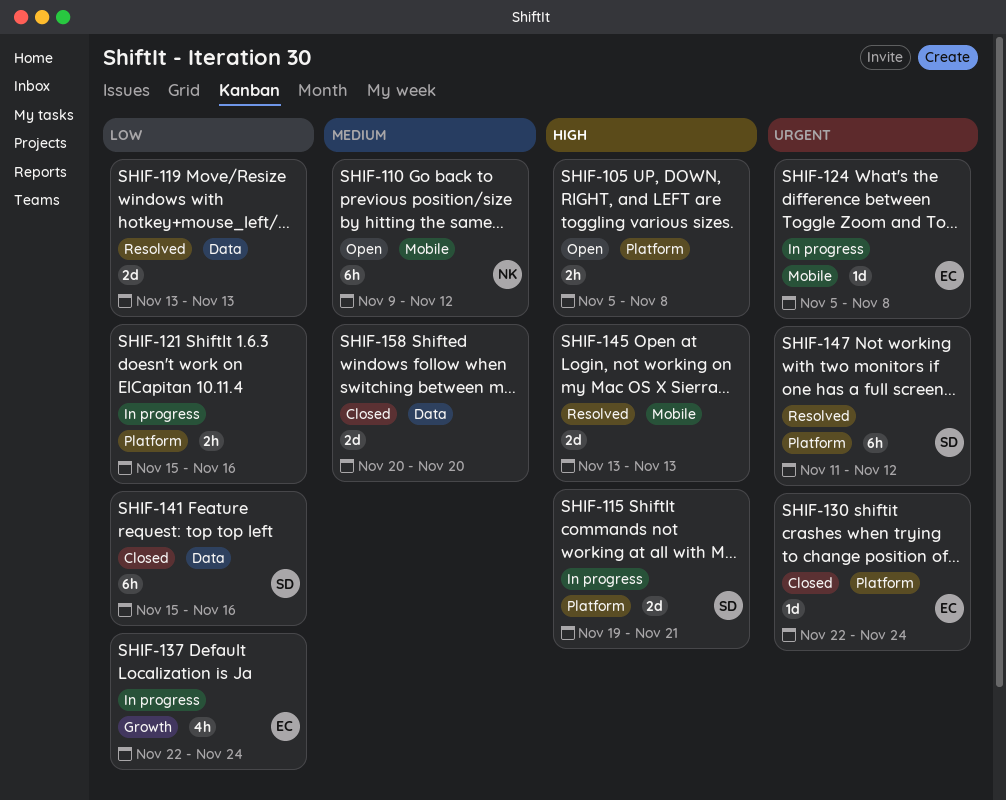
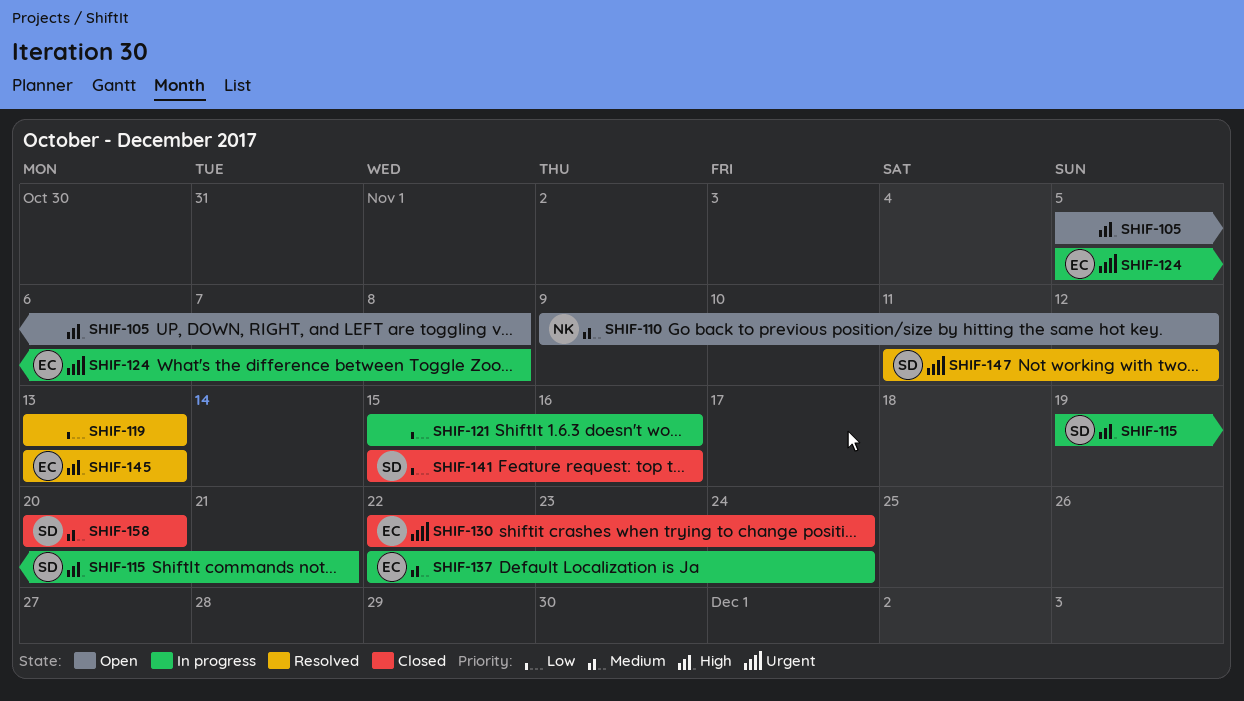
SHIF-137, priority: Low -> Medium
SHIF-145, owner: none -> EC
SHIF-158, owner: none -> SD

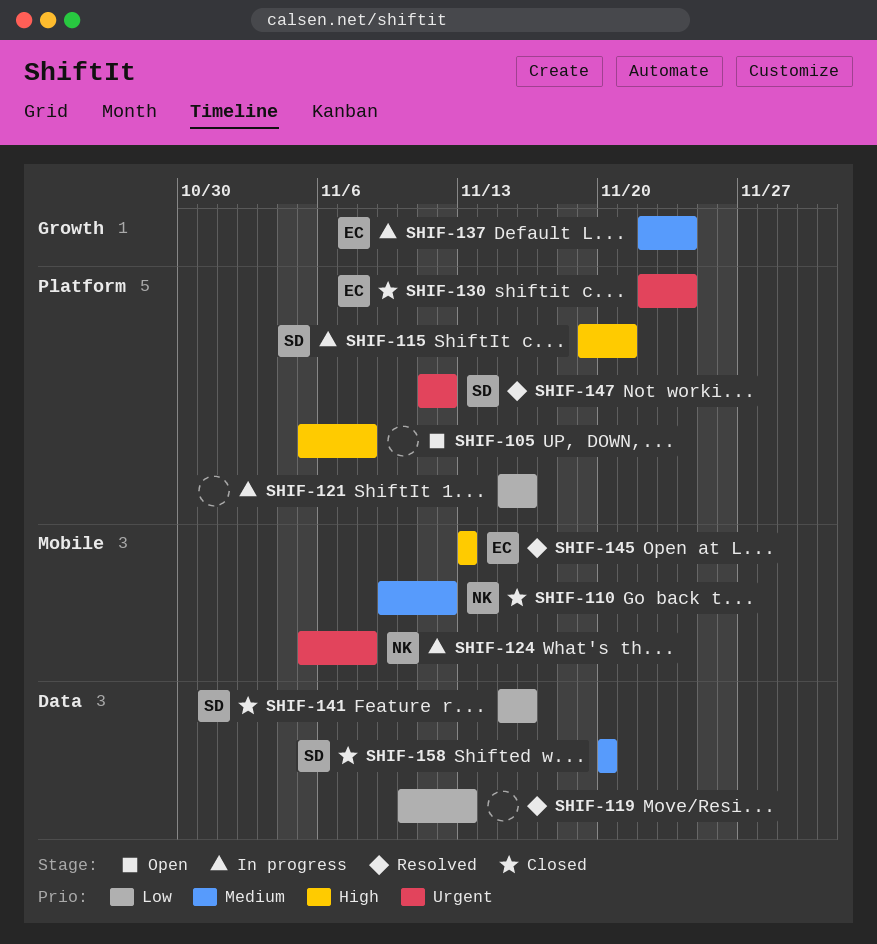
SHIF-110, status: Open -> Closed
SHIF-119, start: Nov 13 -> Nov 10
SHIF-124, owner: EC -> NK

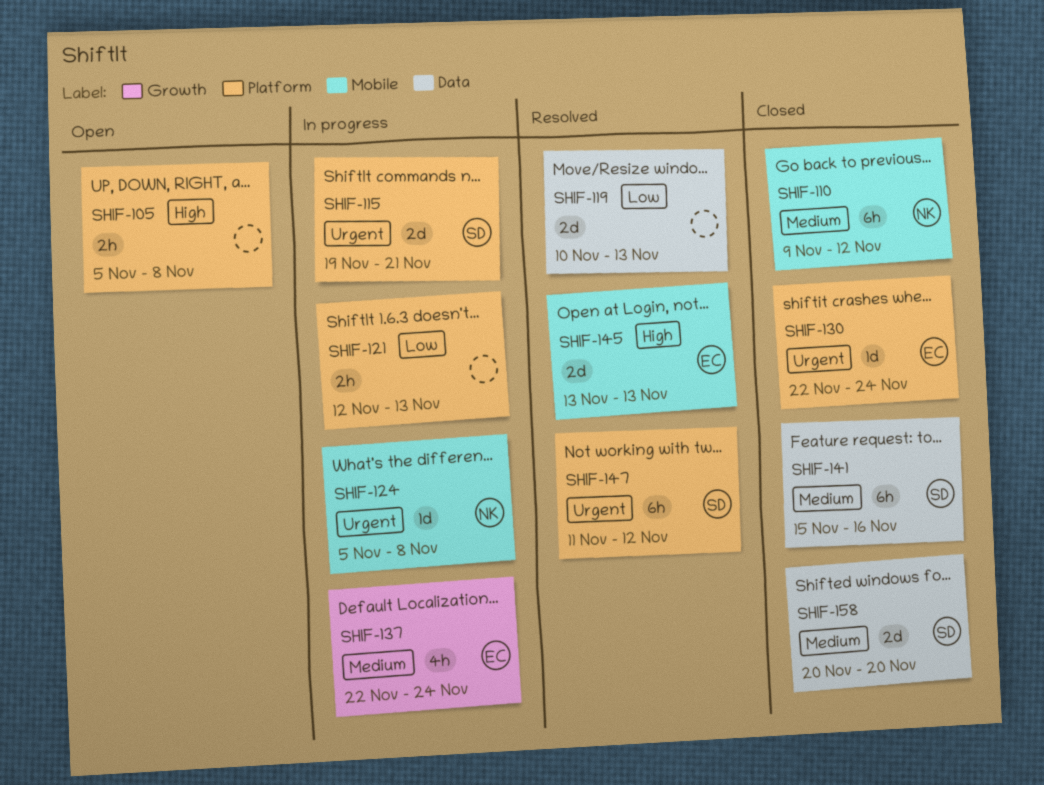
SHIF-115, priority: High -> Urgent
SHIF-121, start: Nov 15 -> Nov 12
SHIF-121, due: Nov 16 -> Nov 13
SHIF-141, priority: Low -> Medium

